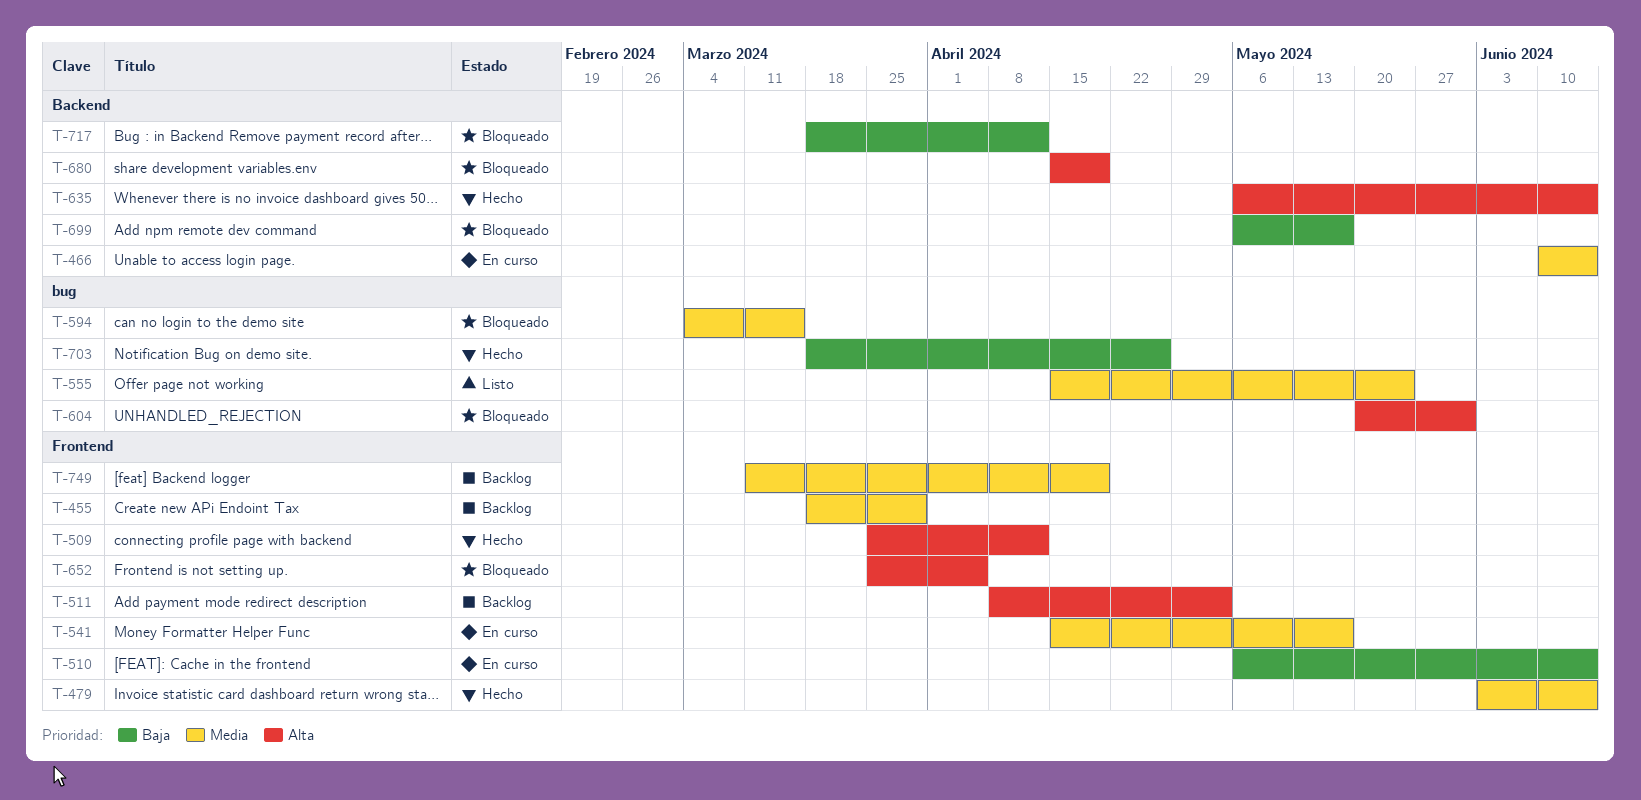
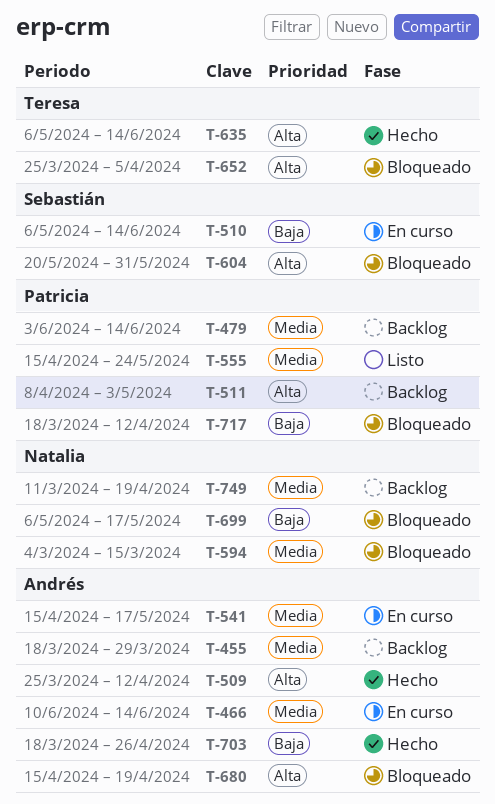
T-479, status: Hecho -> Backlog

